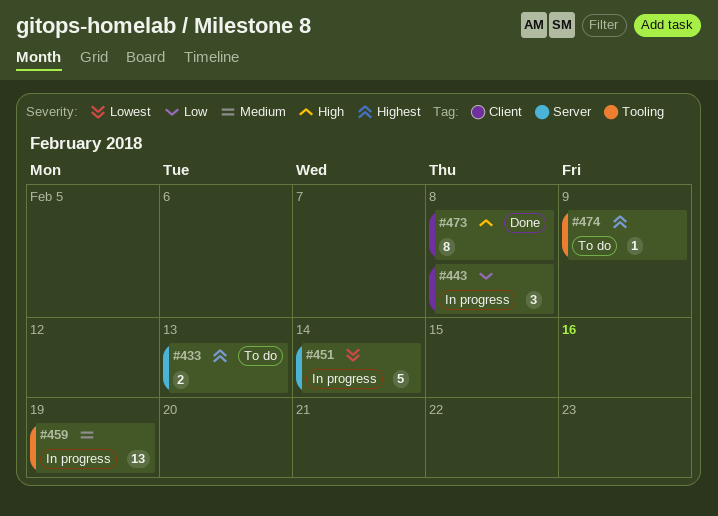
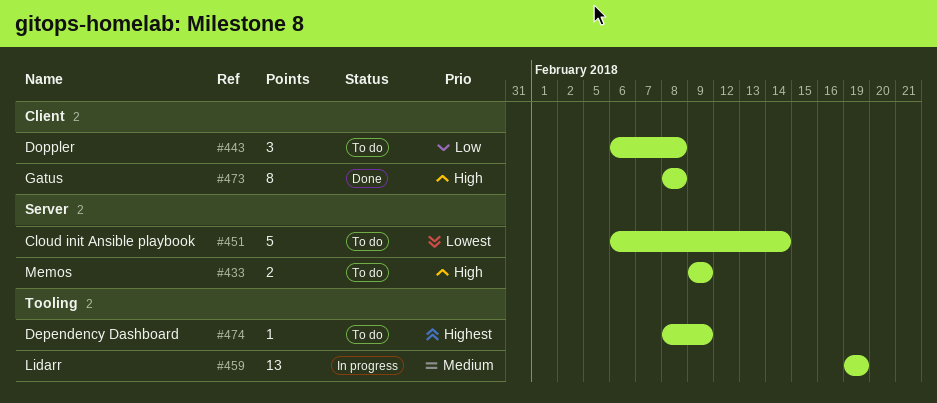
#433, priority: Highest -> High
#433, due: Feb 13 -> Feb 9
#443, status: In progress -> To do
#451, status: In progress -> To do

